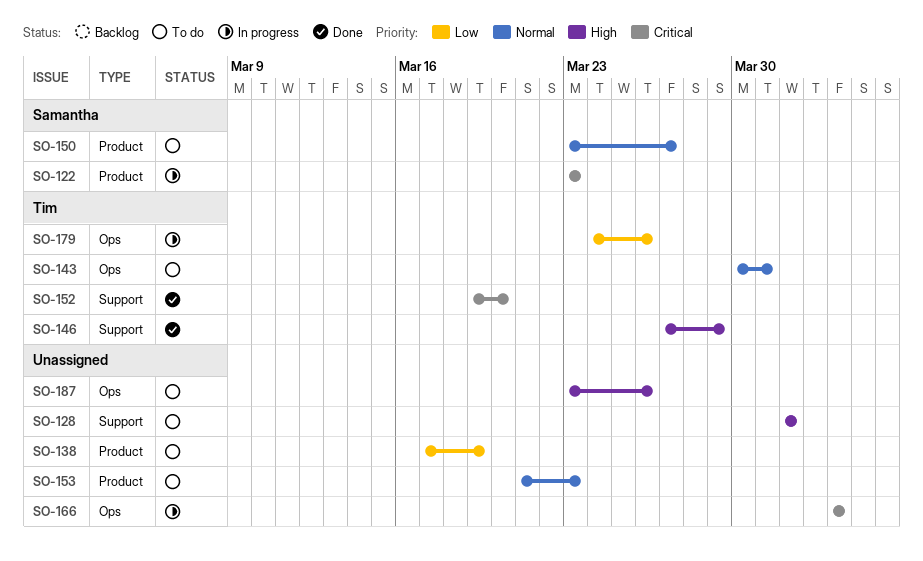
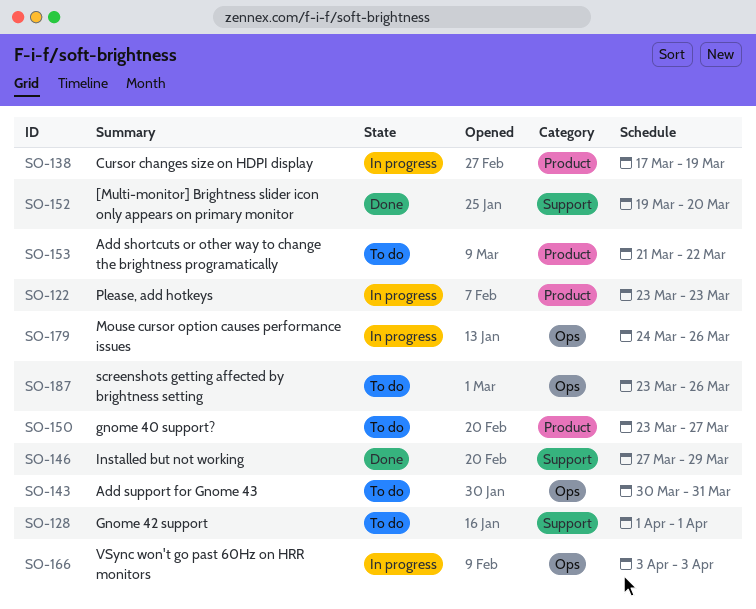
SO-138, status: To do -> In progress
SO-153, due: Mar 23 -> Mar 22

